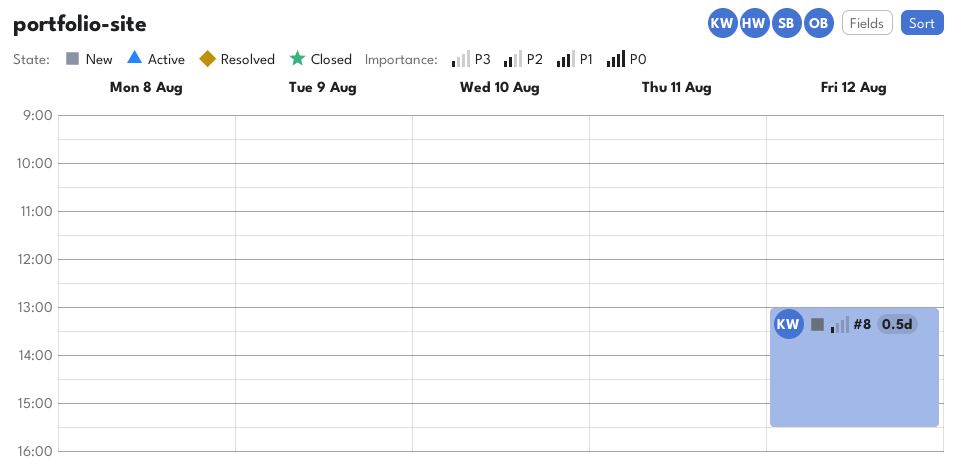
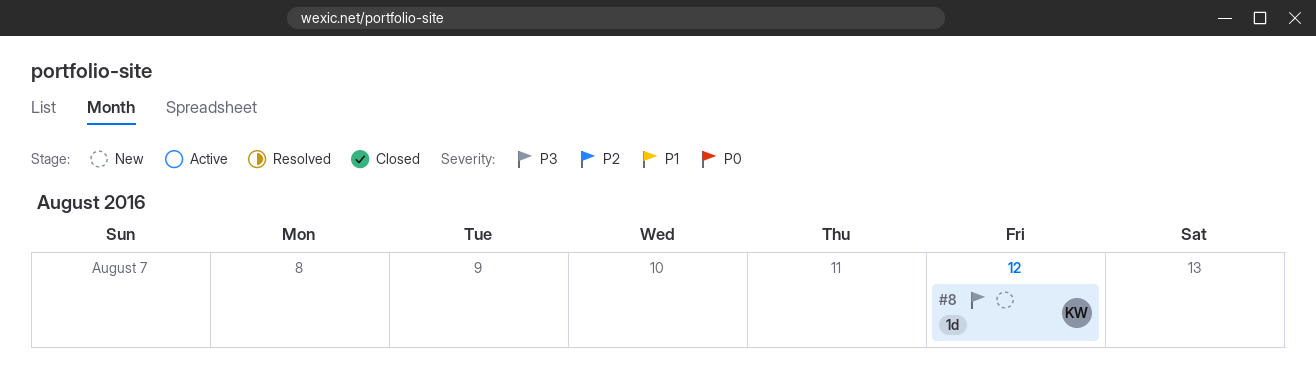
#8, estimate: 0.5d -> 1d

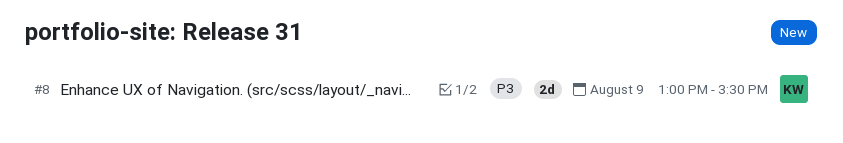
#8, estimate: 1d -> 2d
#8, day: Aug 12 -> Aug 9

